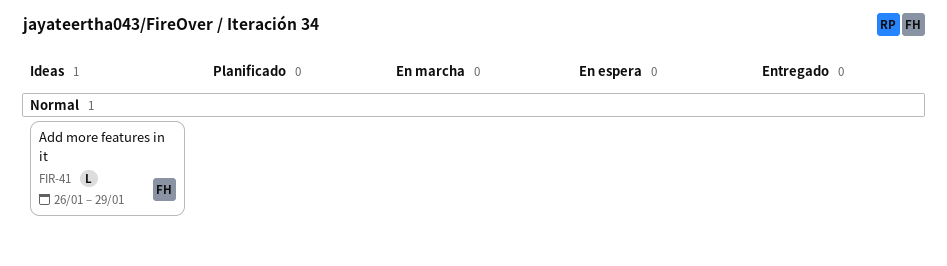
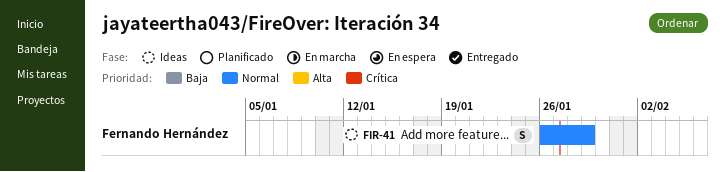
FIR-41, estimate: L -> S

